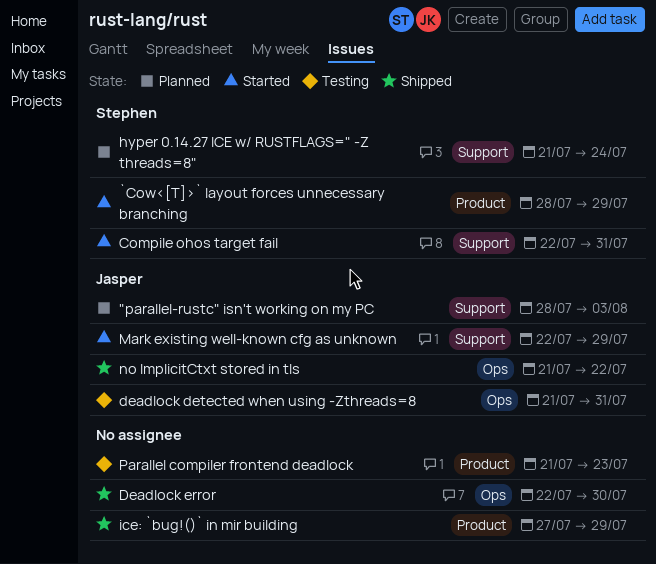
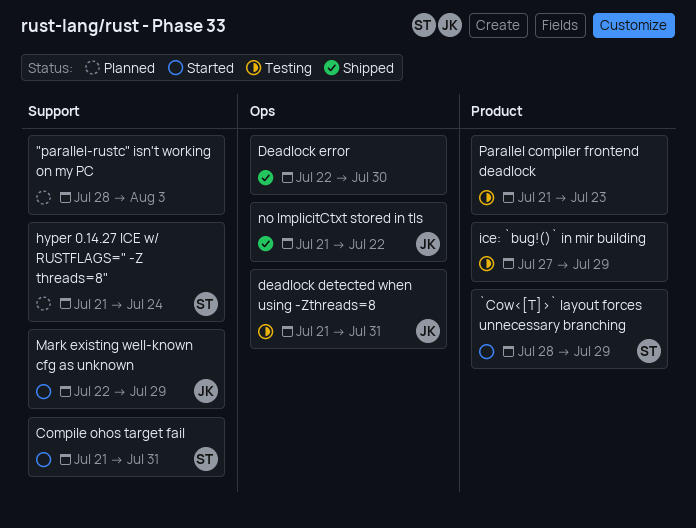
"parallel-rustc" isn't working on my PC, owner: Jasper -> none
Compile ohos target fail, start: Jul 22 -> Jul 21
ice: `bug!()` in mir building, status: Shipped -> Testing

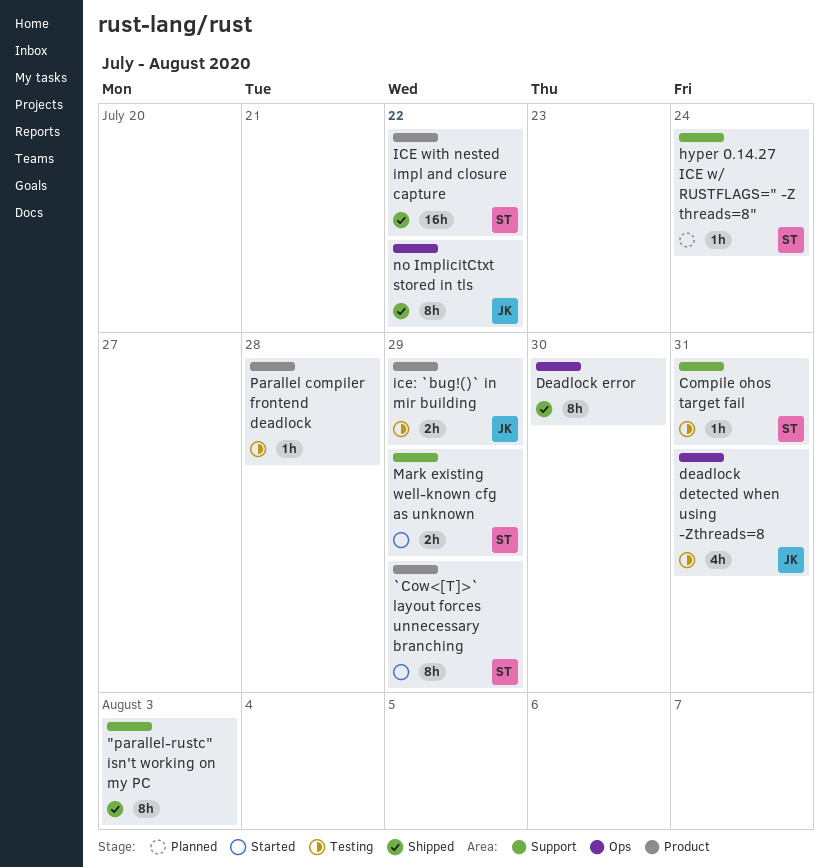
"parallel-rustc" isn't working on my PC, status: Planned -> Shipped
Compile ohos target fail, status: Started -> Testing
ICE with nested impl and closure capture: none -> present
ice: `bug!()` in mir building, owner: none -> JK
Mark existing well-known cfg as unknown, owner: JK -> ST
Parallel compiler frontend deadlock, due: Jul 23 -> Jul 28

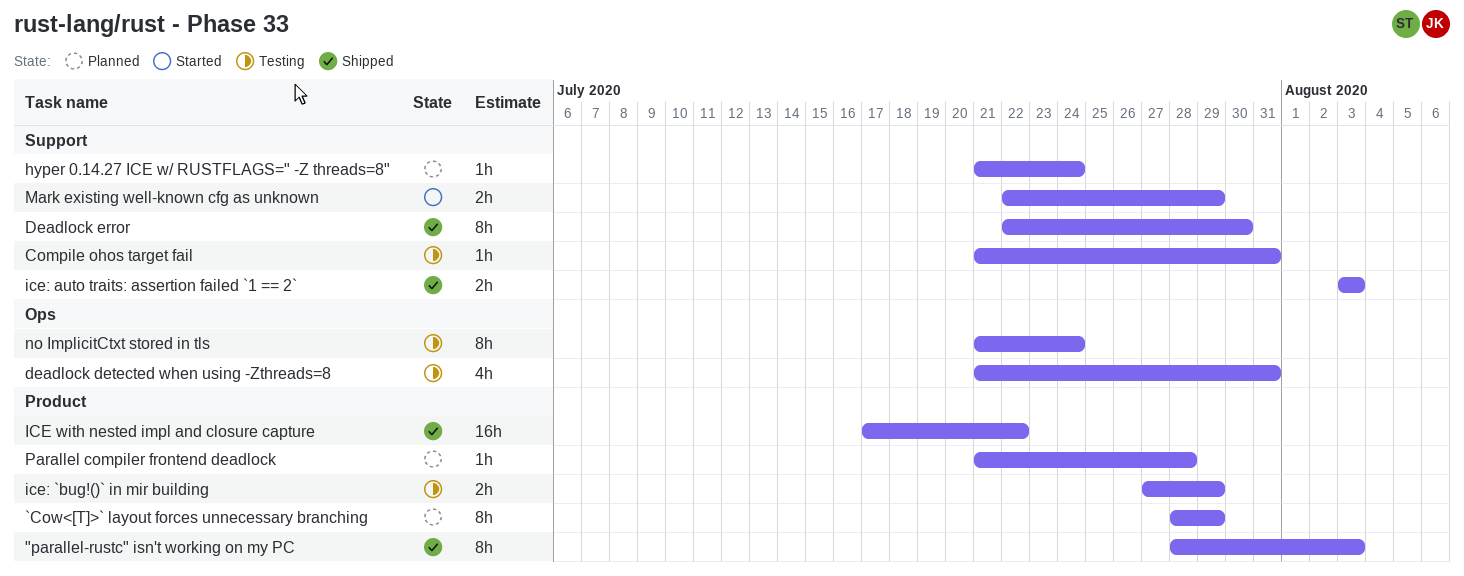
"parallel-rustc" isn't working on my PC, label: Support -> Product
`Cow<[T]>` layout forces unnecessary branching, status: Started -> Planned
Deadlock error, label: Ops -> Support
ice: auto traits: assertion failed `1 == 2`: none -> present
no ImplicitCtxt stored in tls, status: Shipped -> Testing
no ImplicitCtxt stored in tls, due: Jul 22 -> Jul 24
Parallel compiler frontend deadlock, status: Testing -> Planned

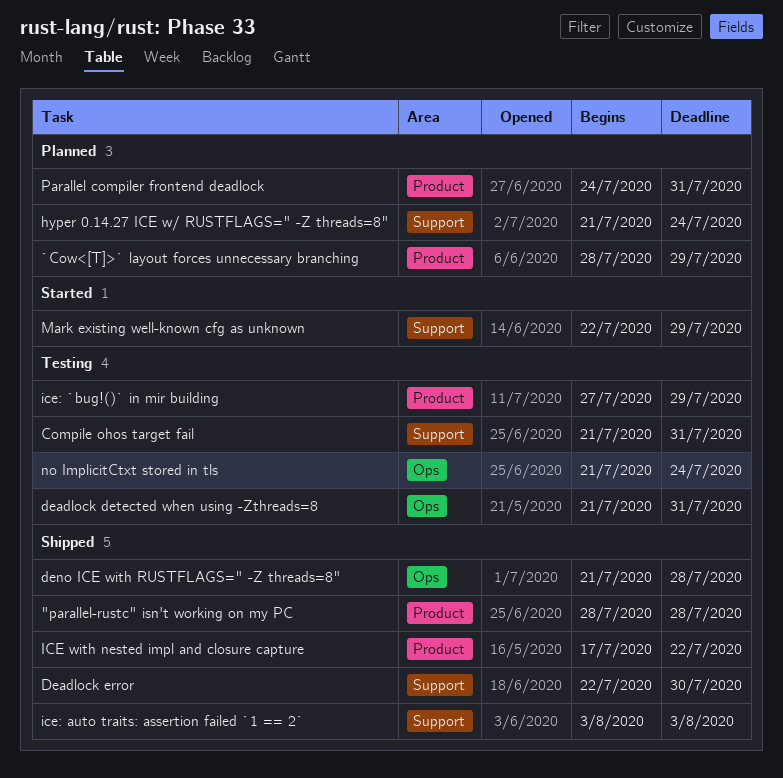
"parallel-rustc" isn't working on my PC, due: Aug 3 -> Jul 28
deno ICE with RUSTFLAGS=" -Z threads=8": none -> present
Parallel compiler frontend deadlock, start: Jul 21 -> Jul 24
Parallel compiler frontend deadlock, due: Jul 28 -> Jul 31

